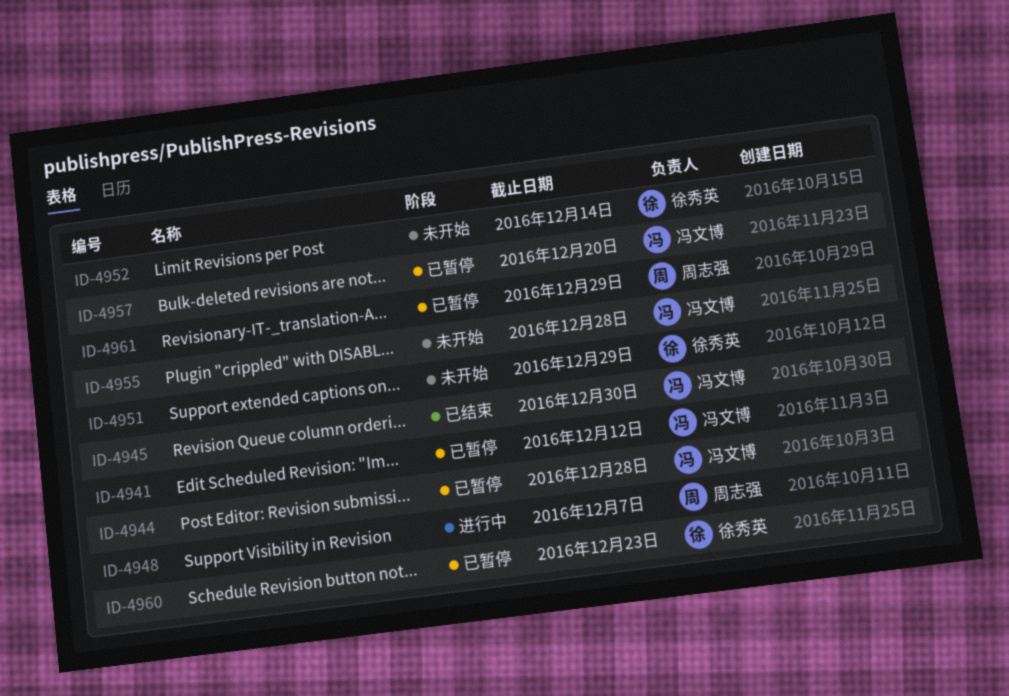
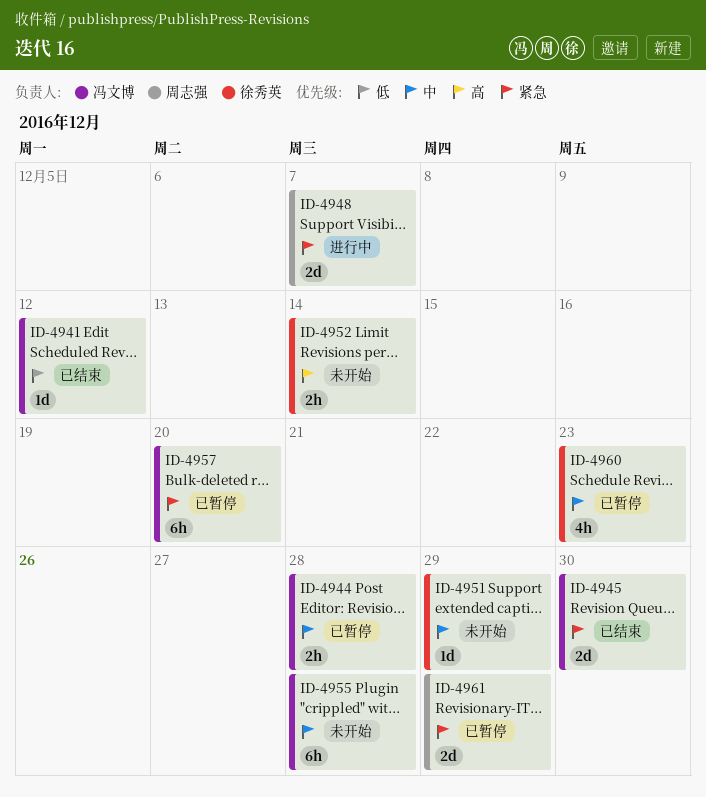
ID-4941, status: 已暂停 -> 已结束

